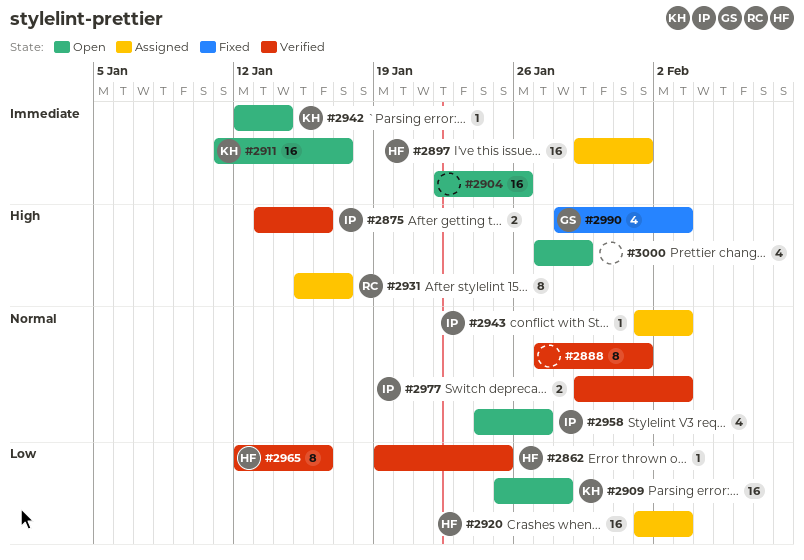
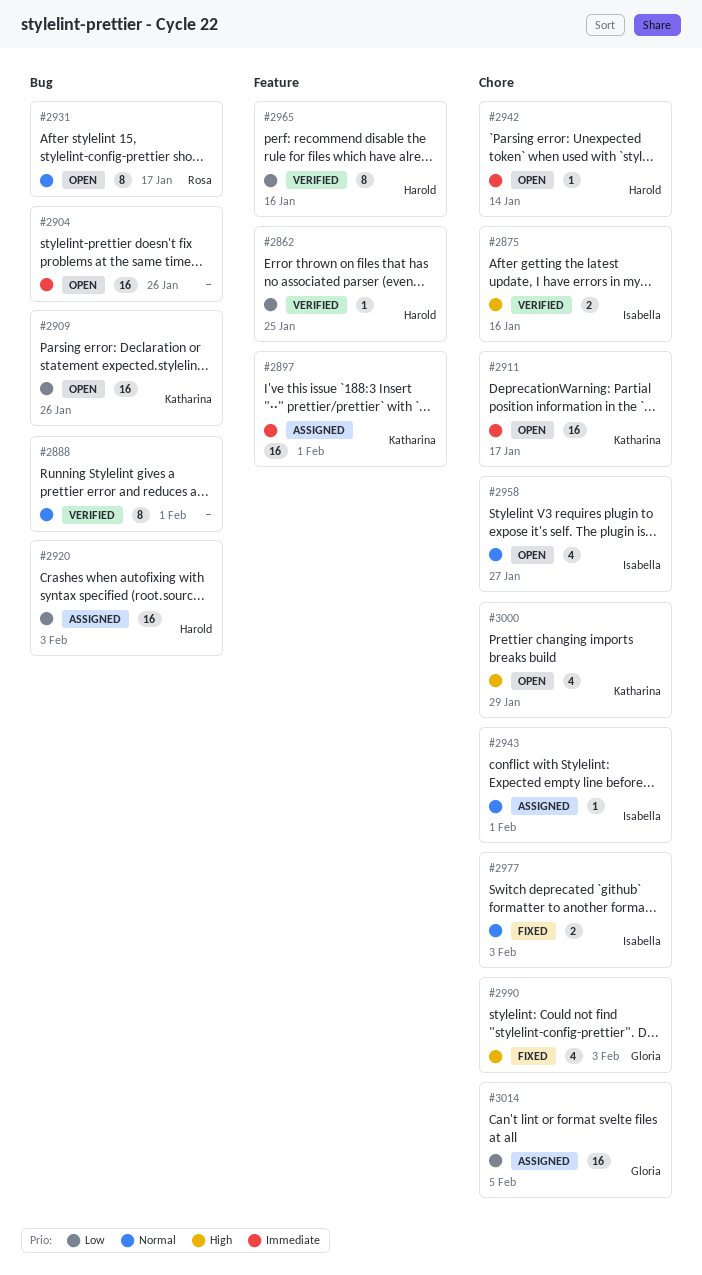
#2897, owner: Harold -> Katharina
#2909, due: Jan 28 -> Jan 26
#2931, status: Assigned -> Open
#2931, priority: High -> Normal
#2942, owner: Katharina -> Harold
#2943, due: Feb 3 -> Feb 1
#2977, status: Verified -> Fixed
#3000, owner: none -> Katharina
#3014: none -> present

